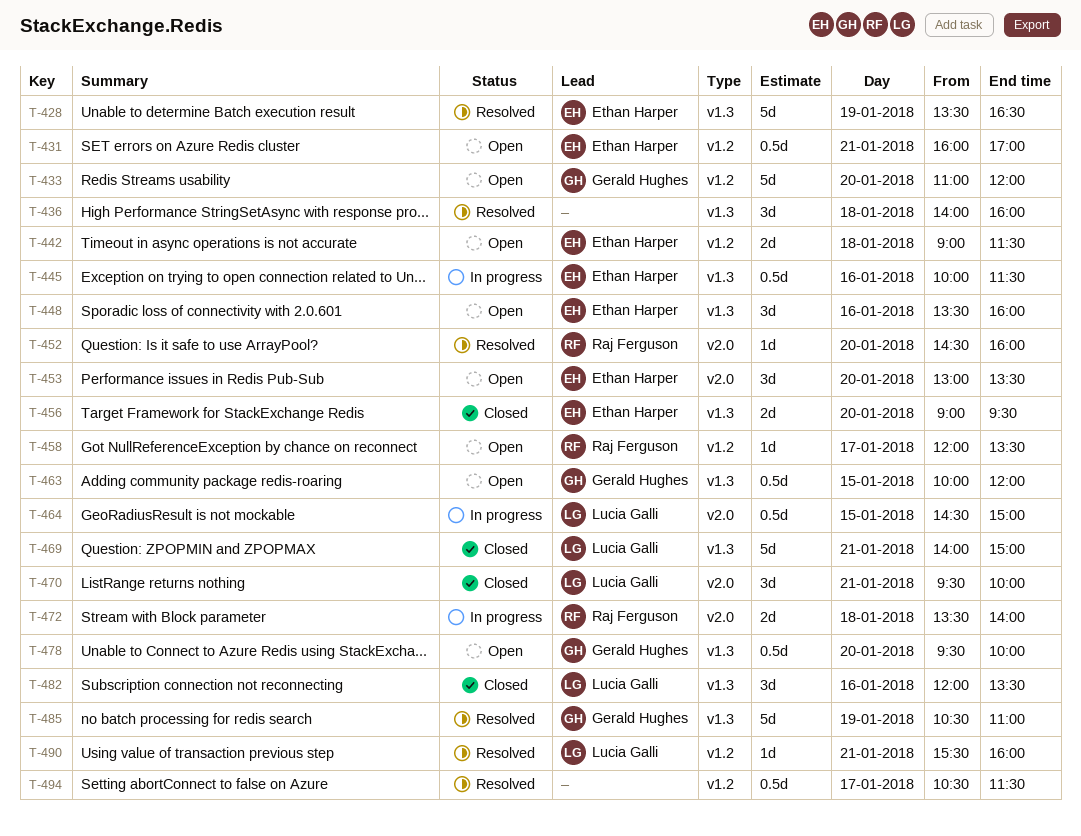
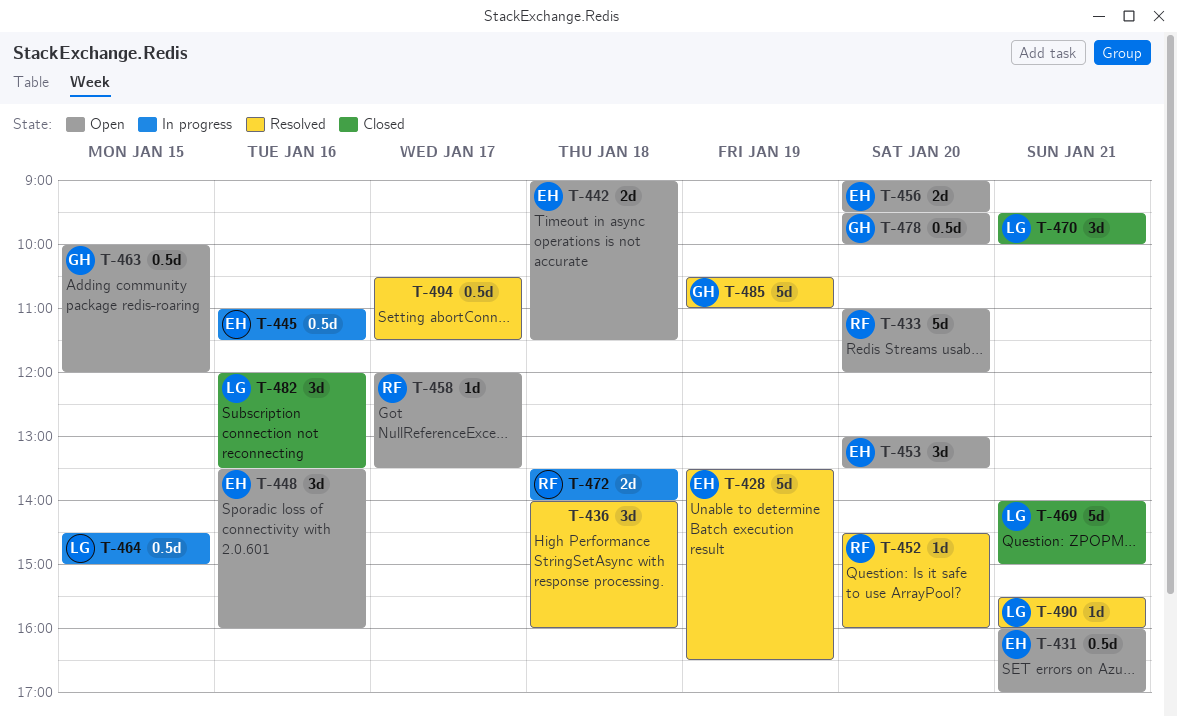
T-433, owner: Gerald Hughes -> Raj Ferguson
T-445, begins: 10:00 -> 11:00
T-456, status: Closed -> Open

